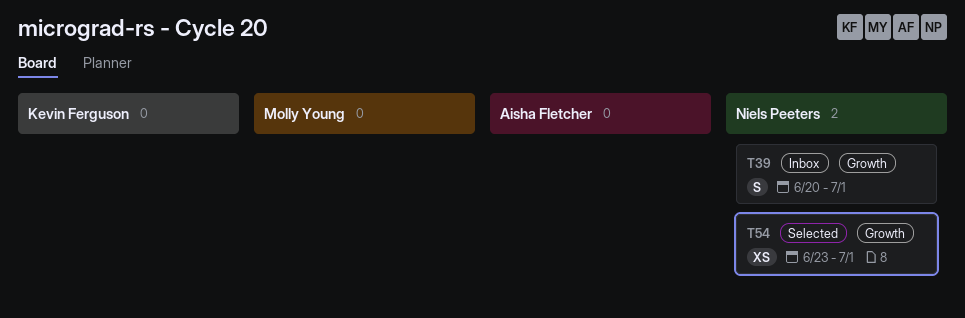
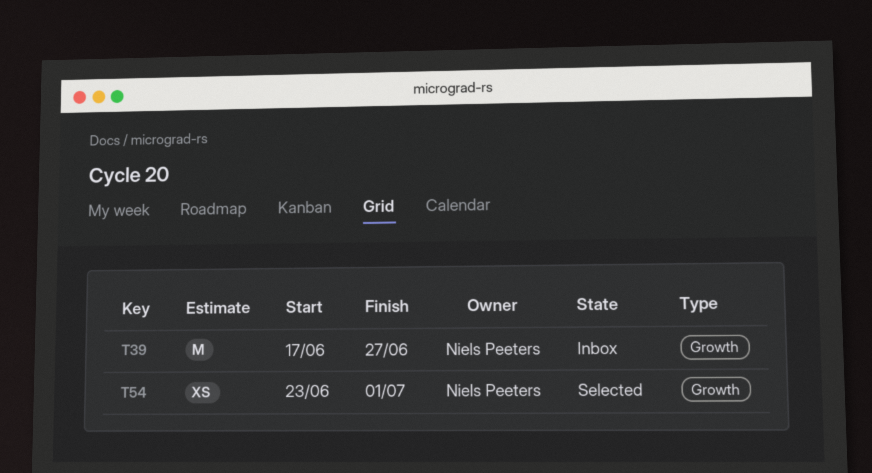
T39, estimate: S -> M
T39, start: Jun 20 -> Jun 17
T39, due: Jul 1 -> Jun 27

